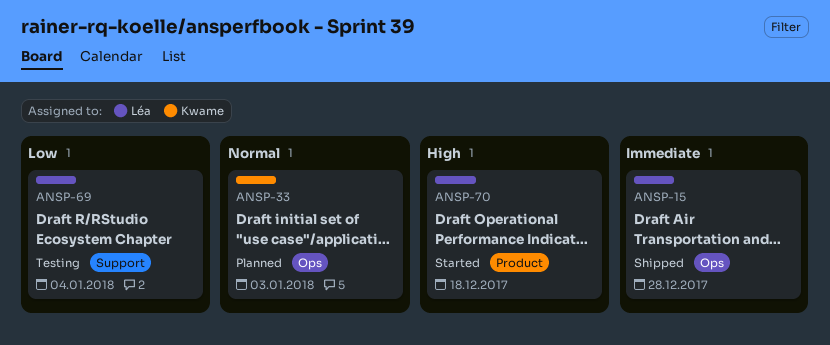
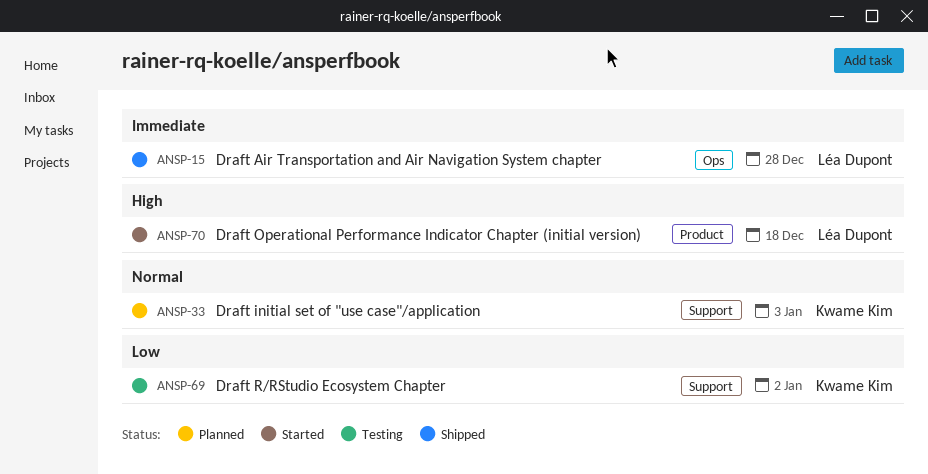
ANSP-33, label: Ops -> Support
ANSP-69, owner: Léa Dupont -> Kwame Kim
ANSP-69, due: Jan 4 -> Jan 2

